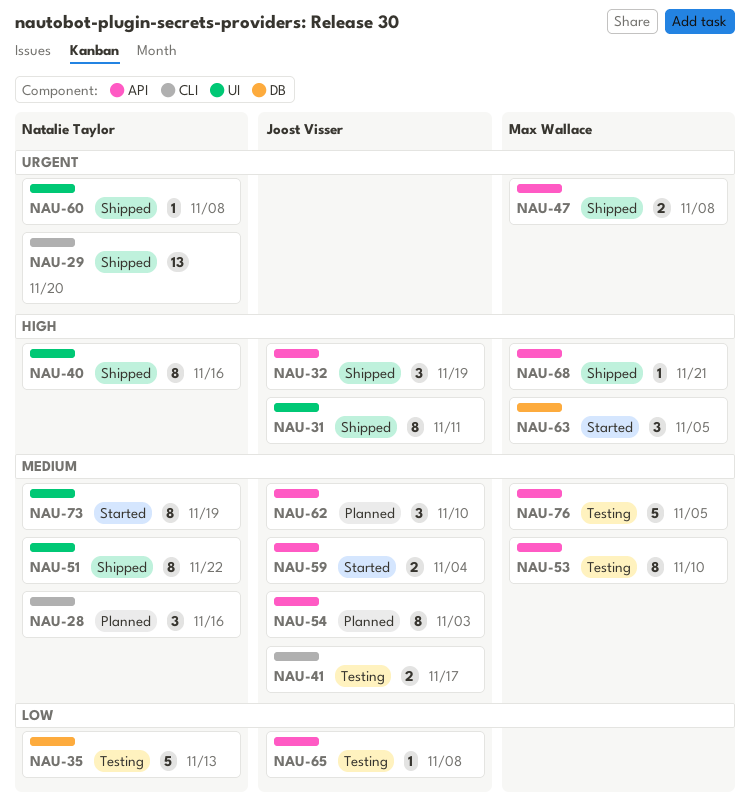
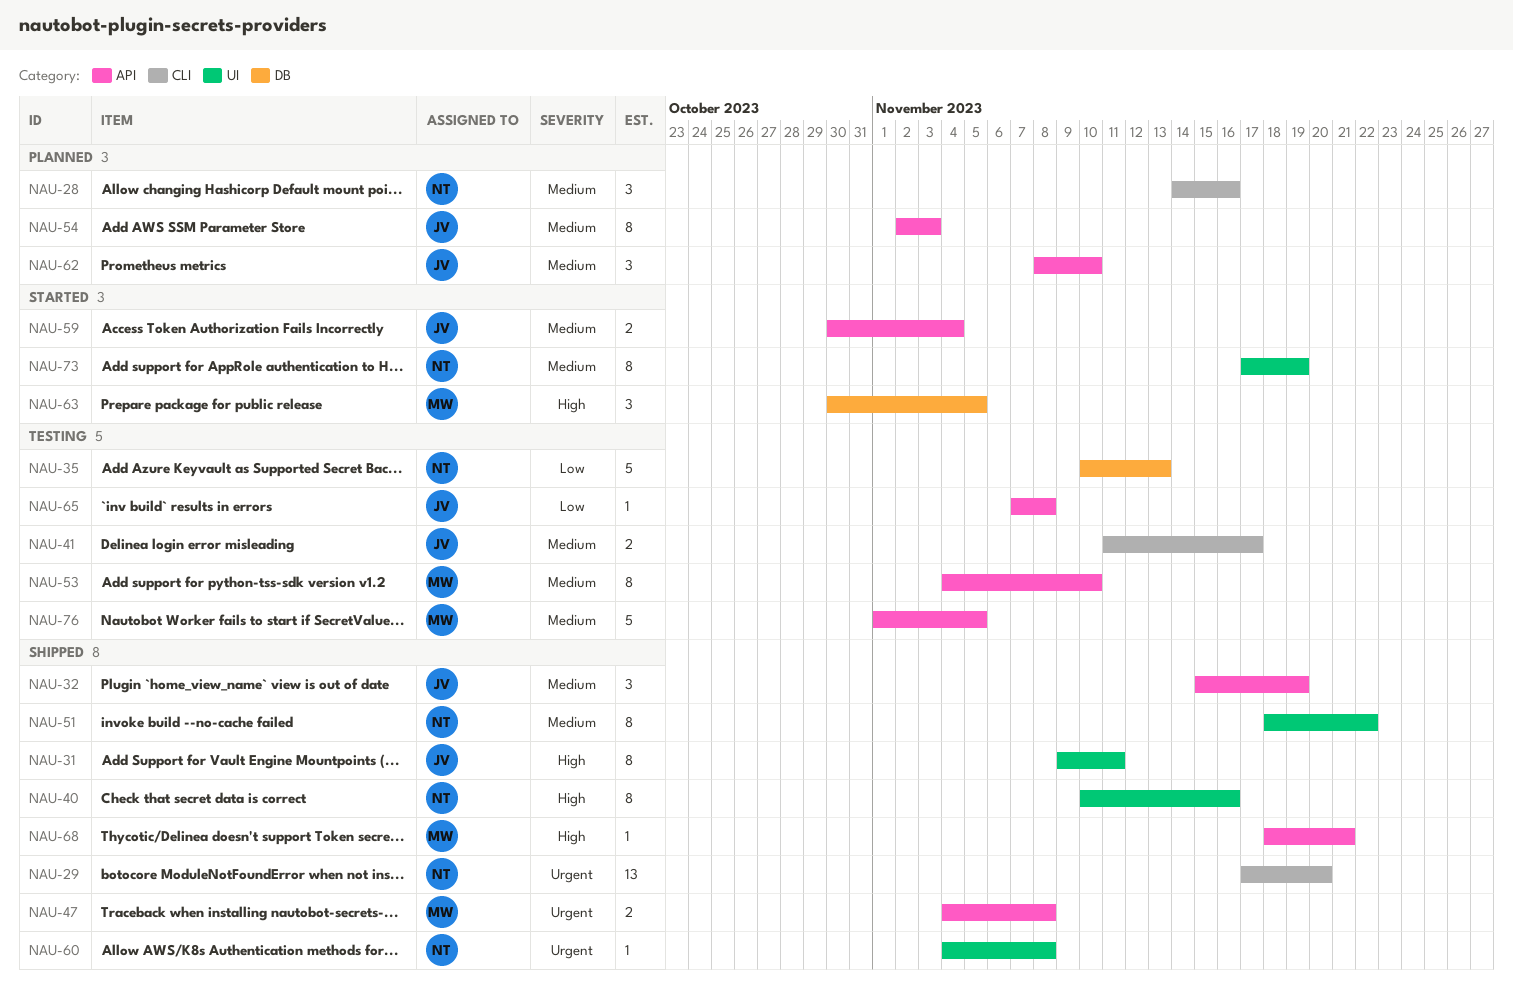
NAU-32, priority: High -> Medium

